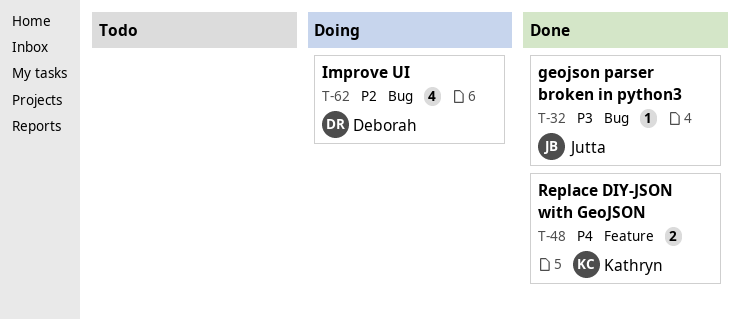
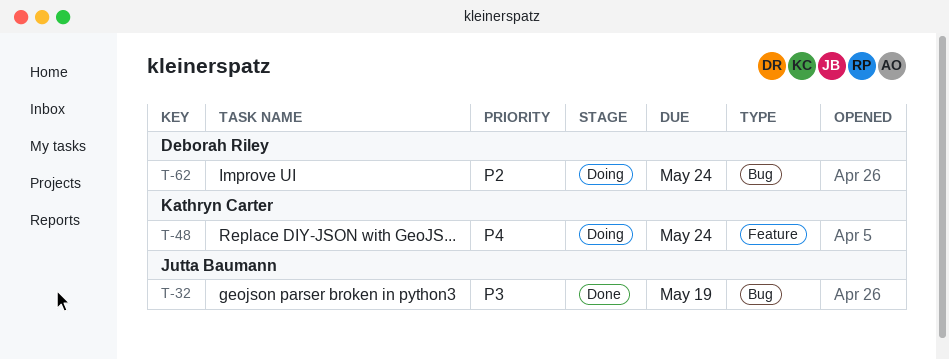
T-48, status: Done -> Doing

